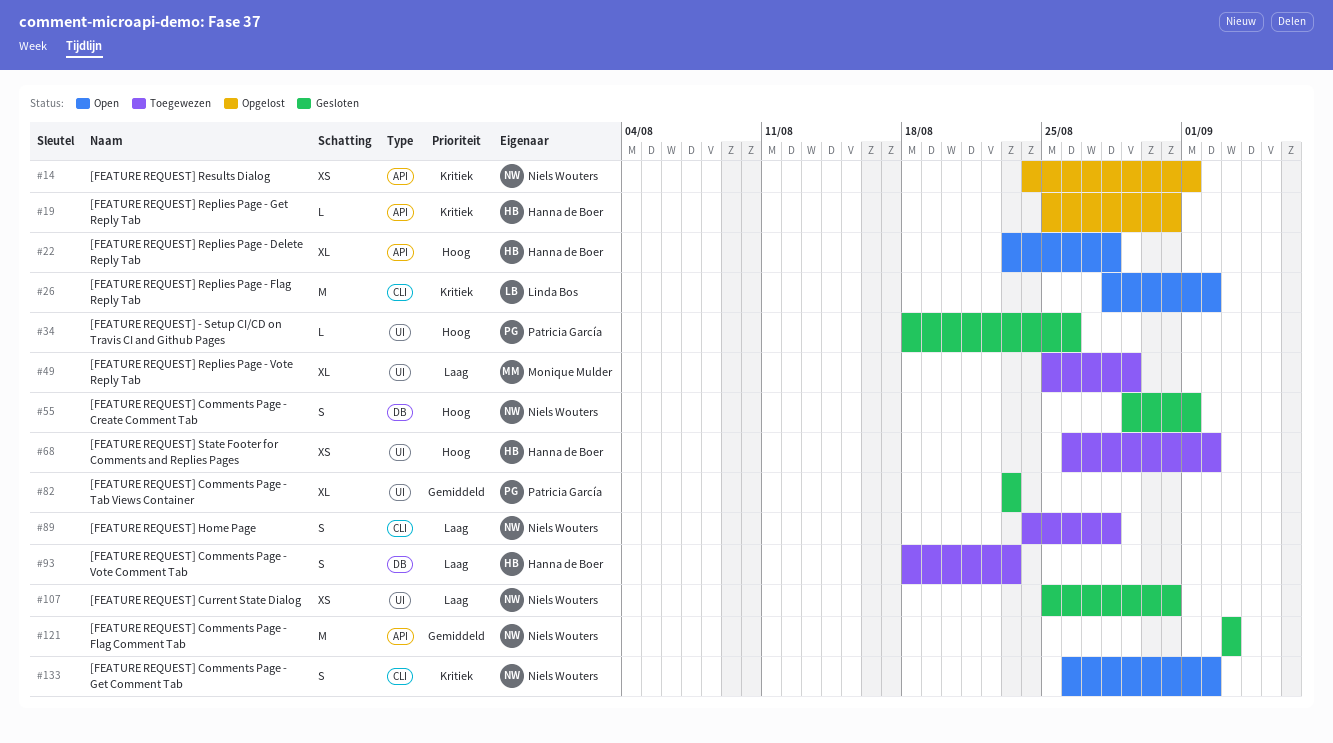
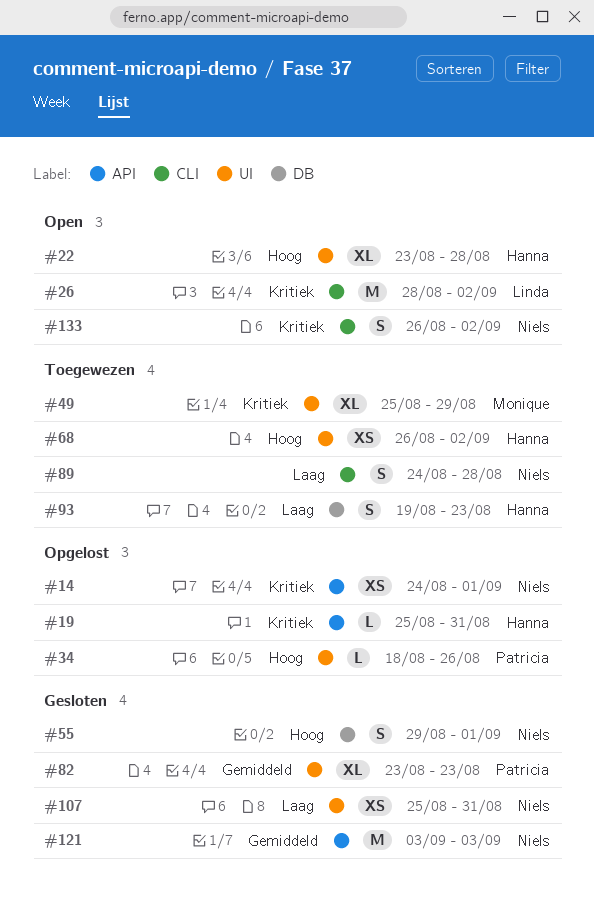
#22, label: API -> UI
#34, status: Gesloten -> Opgelost
#49, priority: Laag -> Kritiek
#93, start: Aug 18 -> Aug 19

